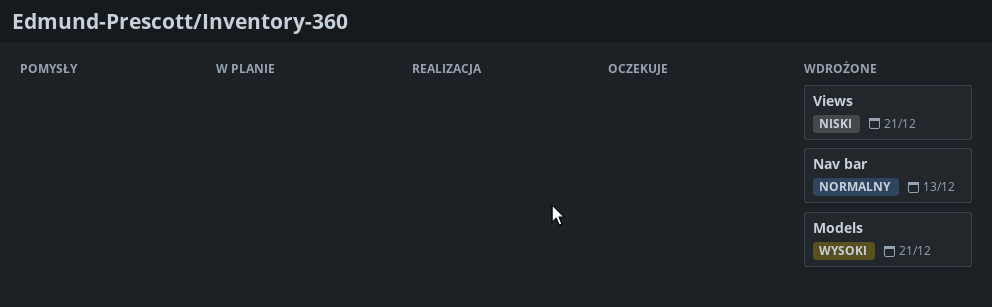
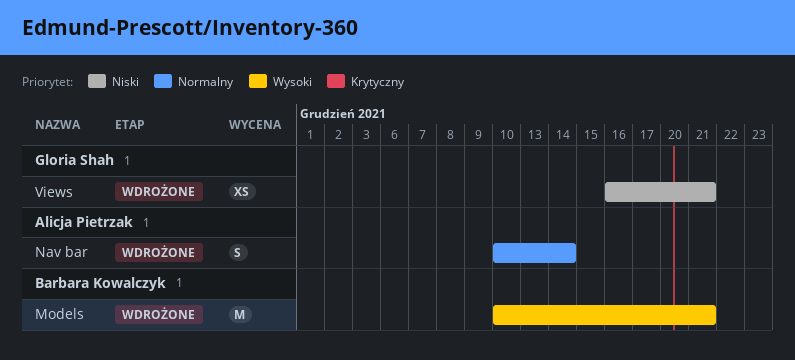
Nav bar, due: Dec 13 -> Dec 14

